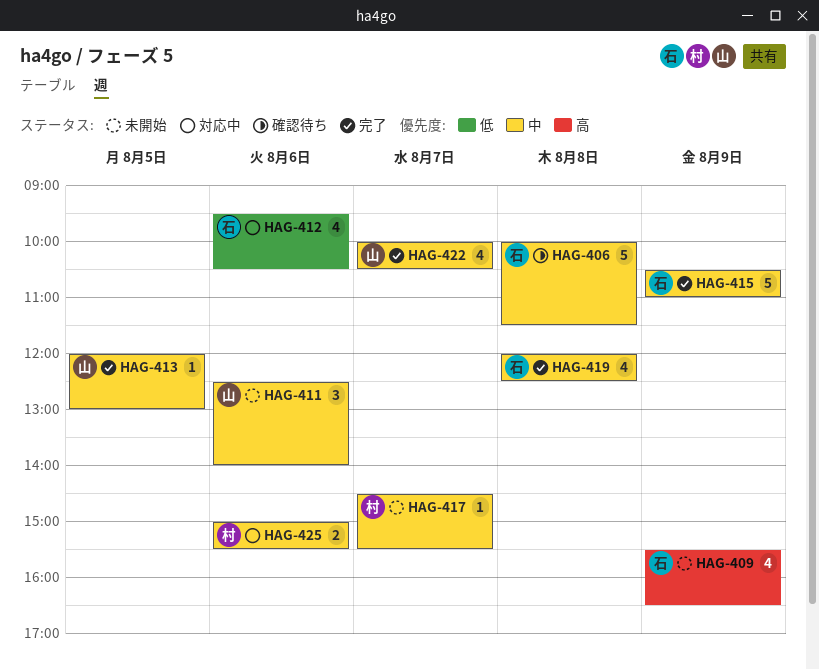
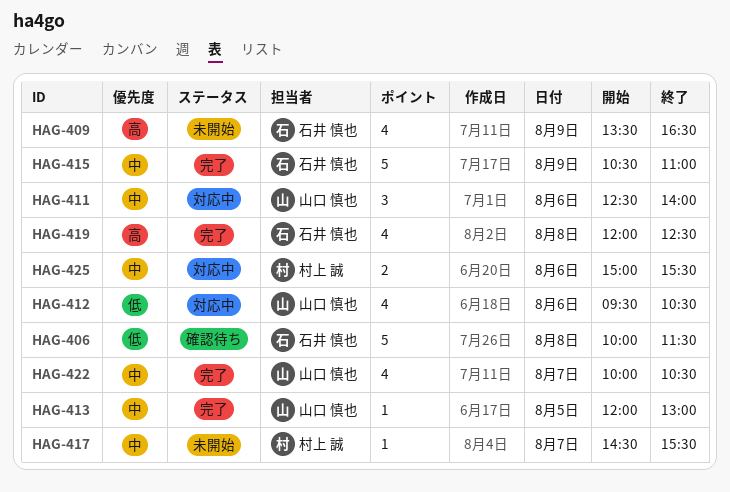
HAG-406, priority: 中 -> 低
HAG-409, begins: 15:30 -> 13:30
HAG-411, status: 未開始 -> 対応中
HAG-412, owner: 石井 慎也 -> 山口 慎也
HAG-419, priority: 中 -> 高

